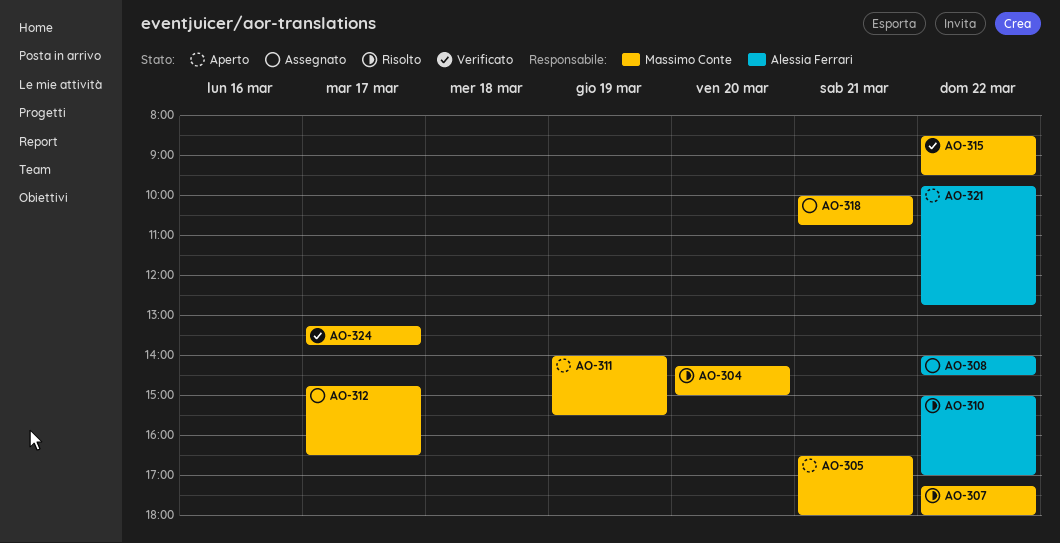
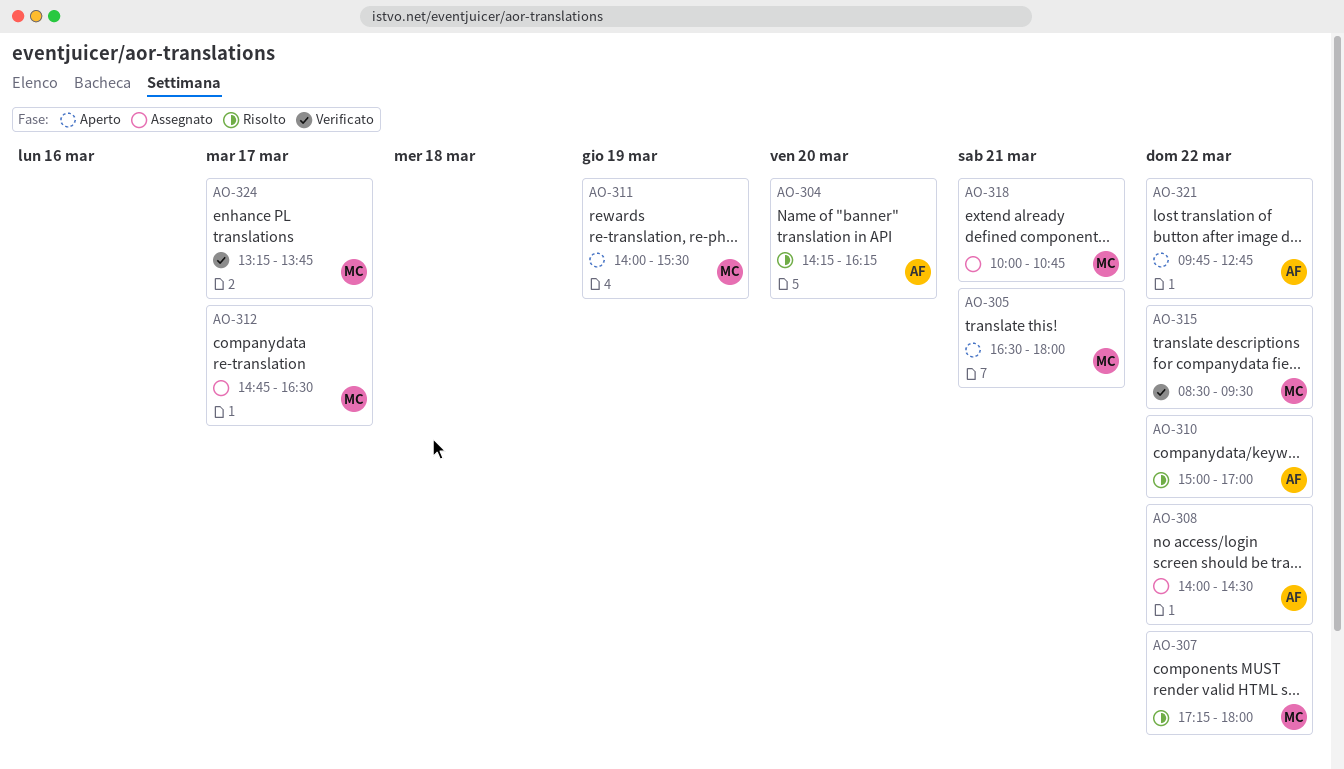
AO-304, owner: Massimo Conte -> Alessia Ferrari
AO-304, ends: 15:00 -> 16:15

